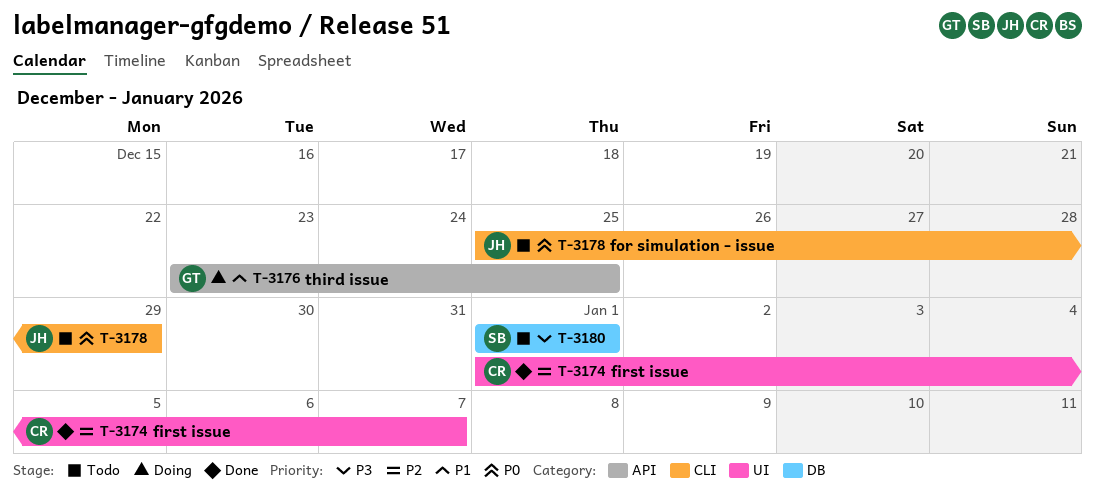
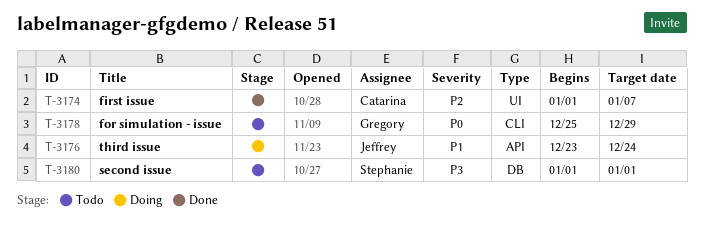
T-3176, owner: Gregory -> Jeffrey
T-3176, due: Dec 25 -> Dec 24
T-3178, owner: Jeffrey -> Gregory

